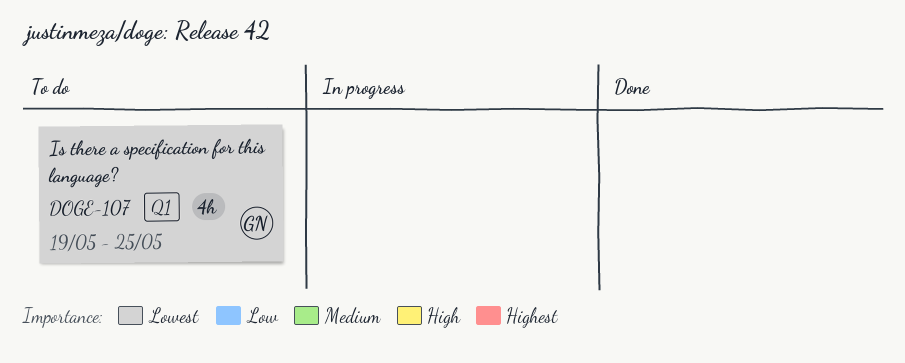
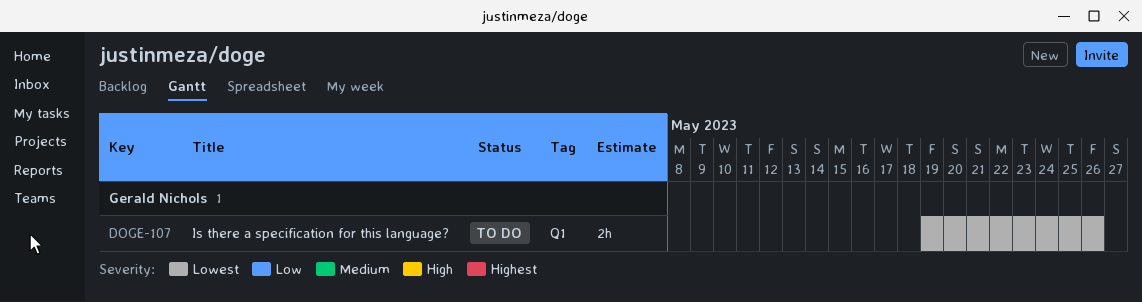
DOGE-107, estimate: 4h -> 2h
DOGE-107, due: May 25 -> May 26

